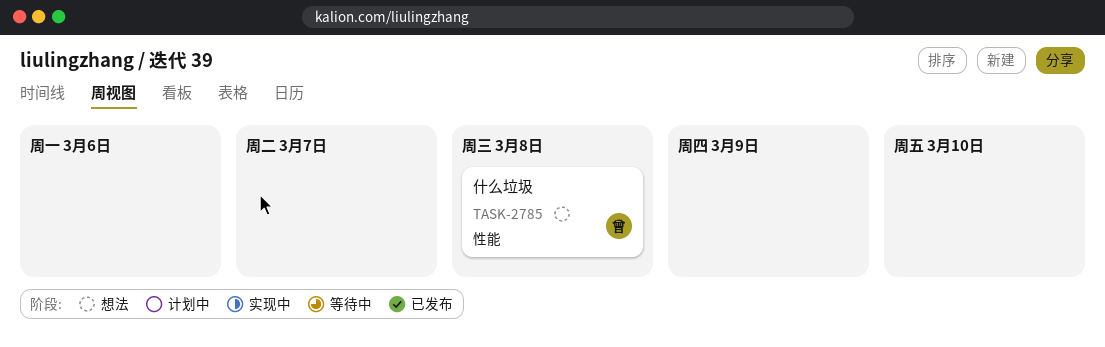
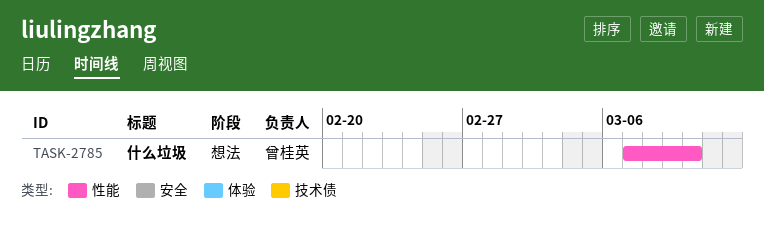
TASK-2785, due: Mar 8 -> Mar 10

